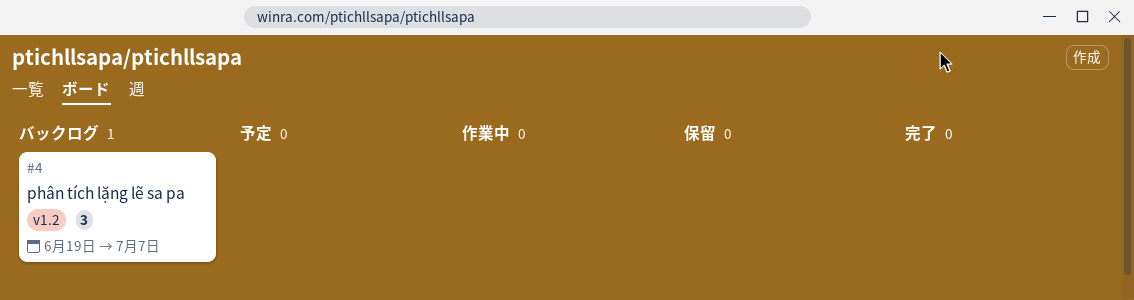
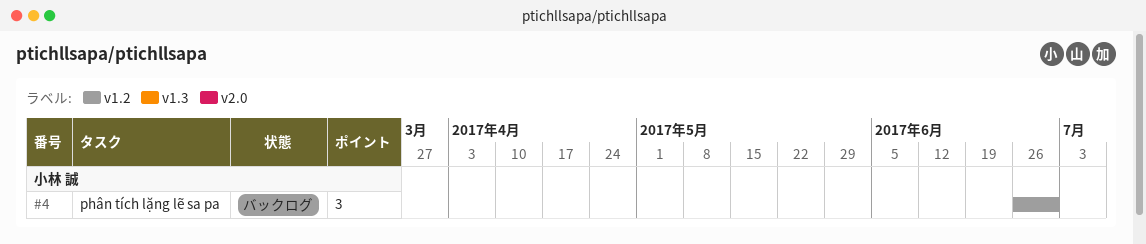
#4, start: Jun 19 -> Jun 26
#4, due: Jul 7 -> Jun 30

